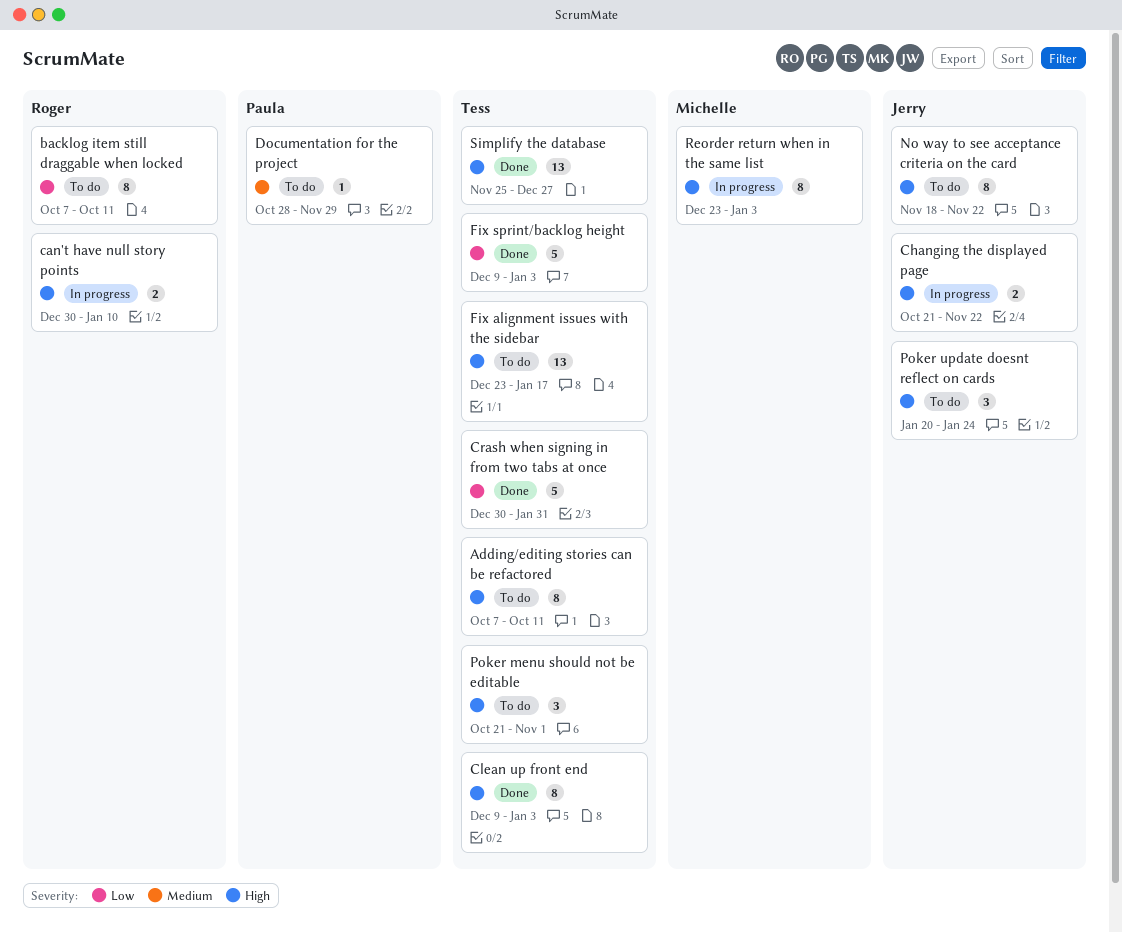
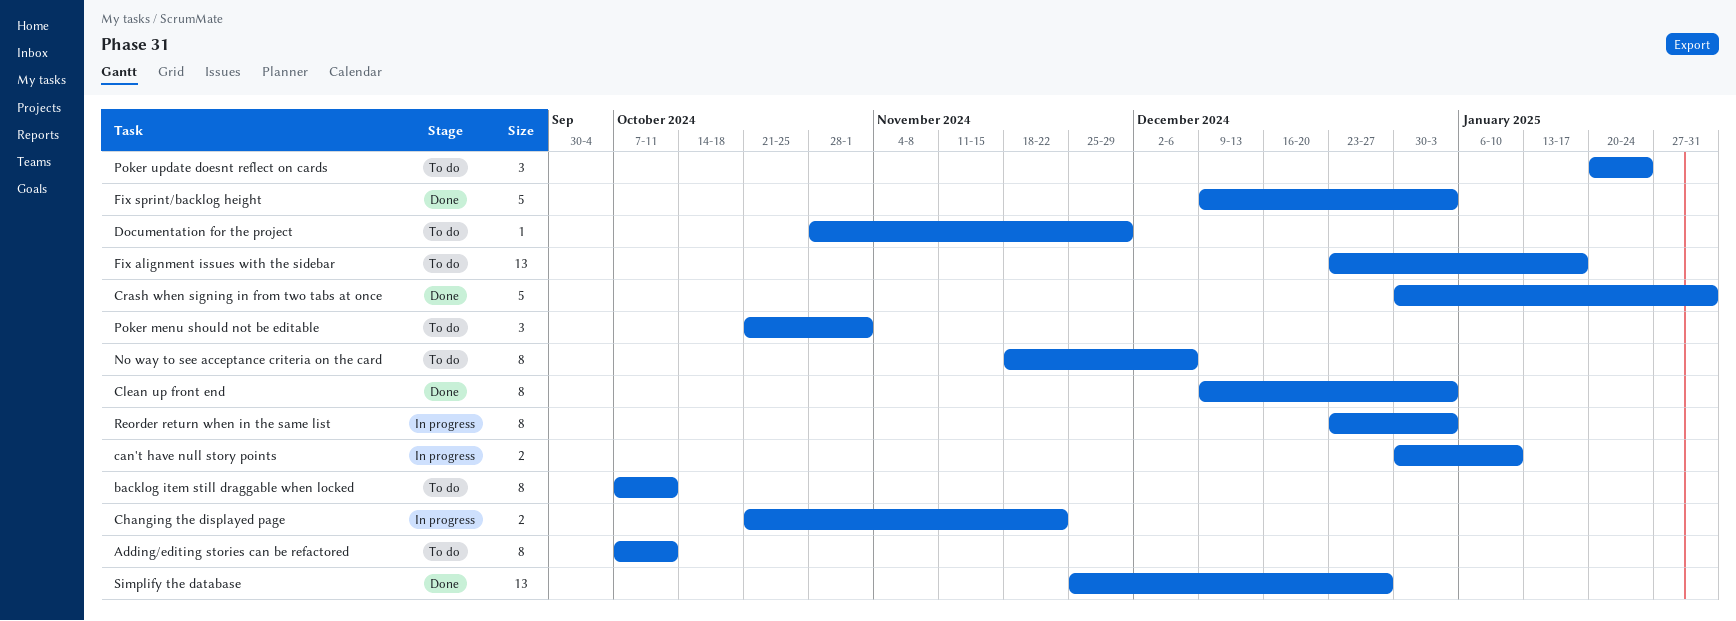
No way to see acceptance criteria on the card, due: Nov 22 -> Dec 6

